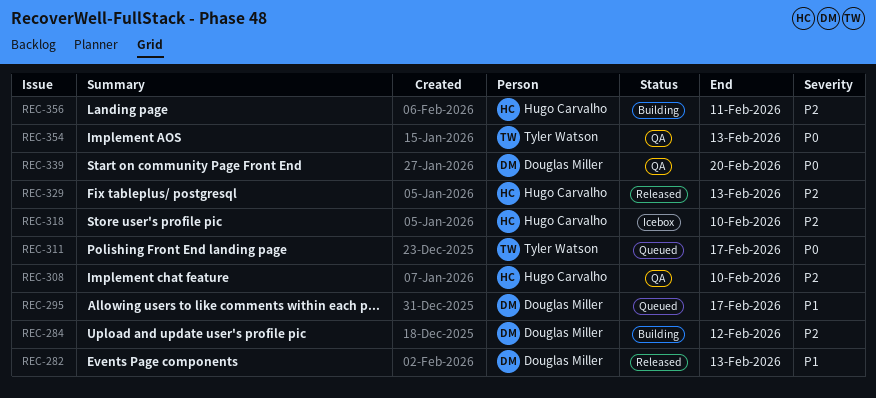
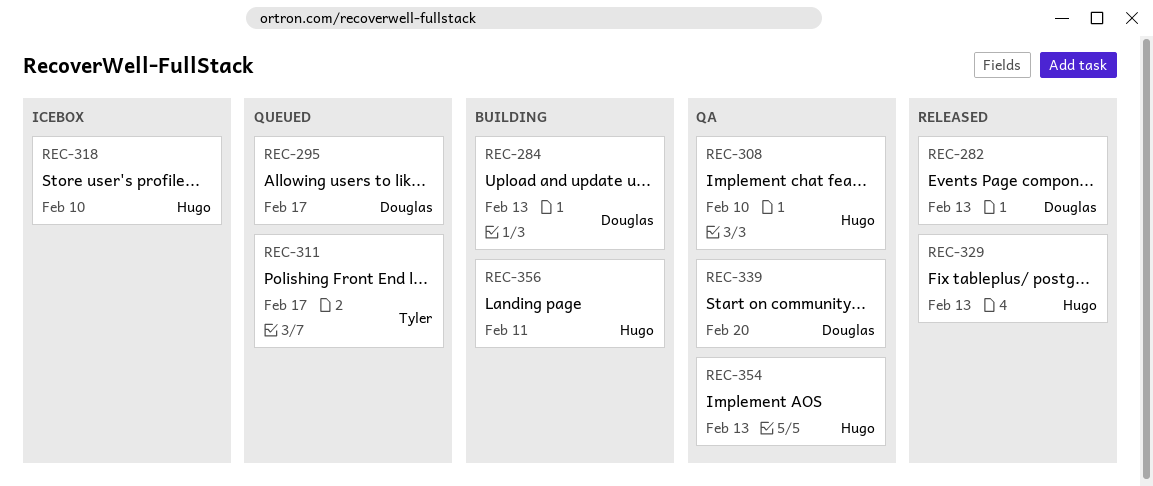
REC-284, due: Feb 12 -> Feb 13
REC-354, owner: Tyler Watson -> Hugo Carvalho

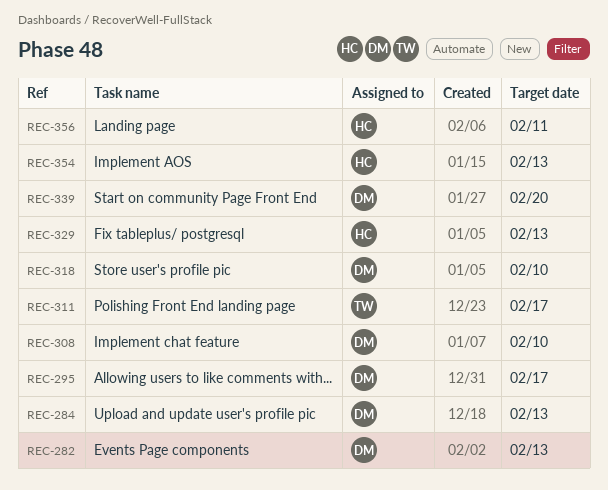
REC-308, owner: Hugo -> Douglas
REC-318, owner: Hugo -> Douglas

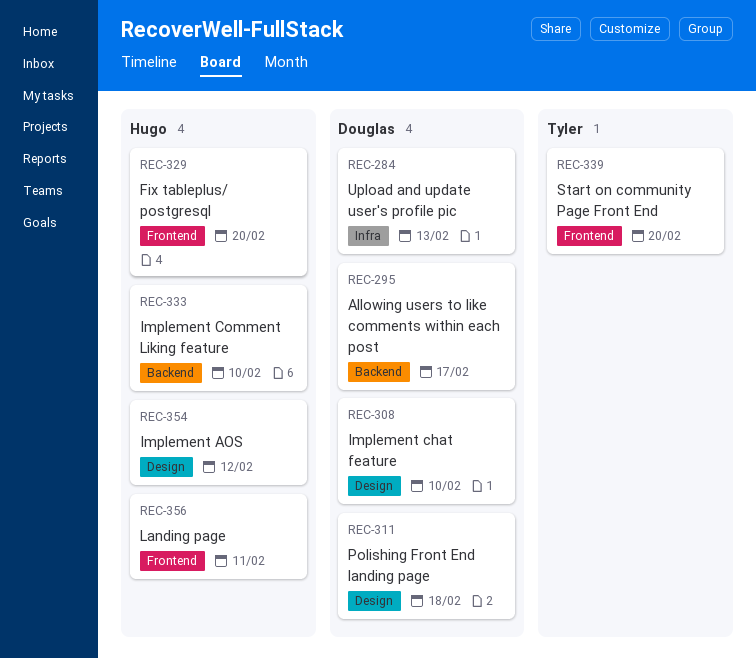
REC-282: present -> none
REC-311, owner: Tyler -> Douglas
REC-311, due: Feb 17 -> Feb 18
REC-318: present -> none
REC-329, due: Feb 13 -> Feb 20
REC-333: none -> present
REC-339, owner: Douglas -> Tyler
REC-354, due: Feb 13 -> Feb 12

